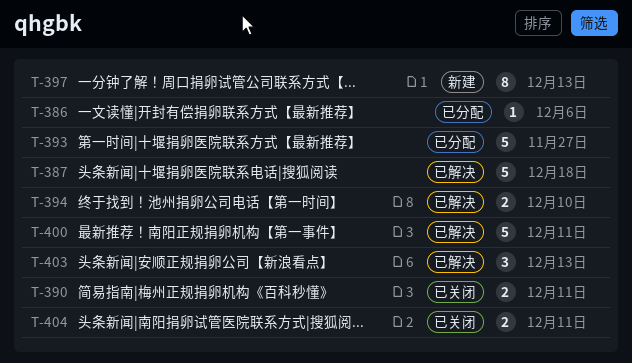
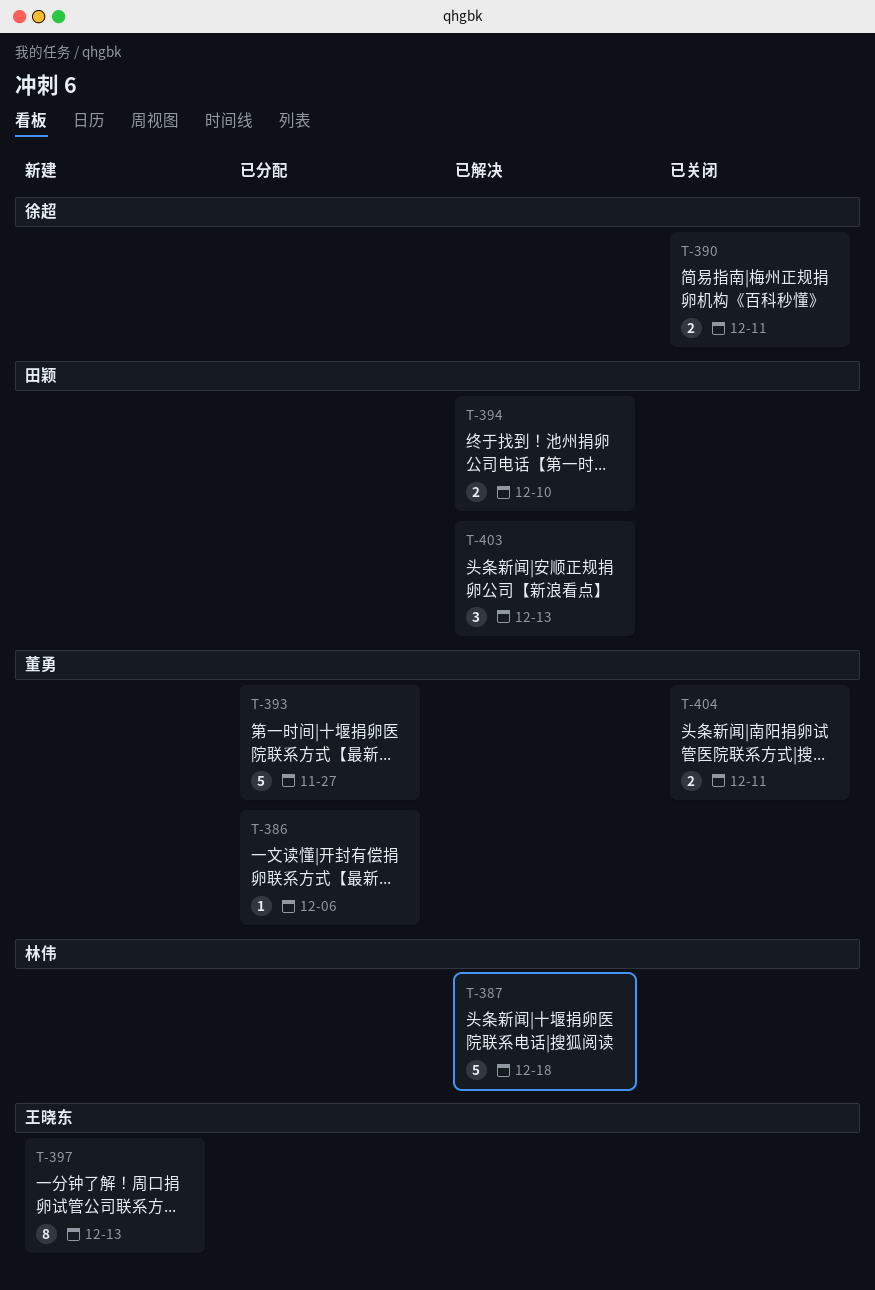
T-400: present -> none

